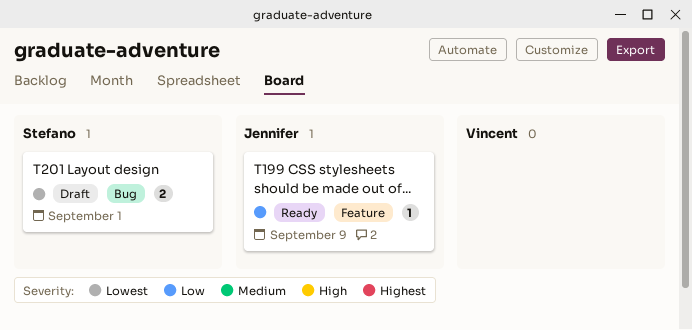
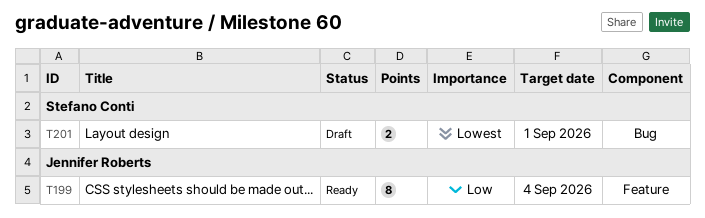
T199, estimate: 1 -> 8
T199, due: Sep 9 -> Sep 4

